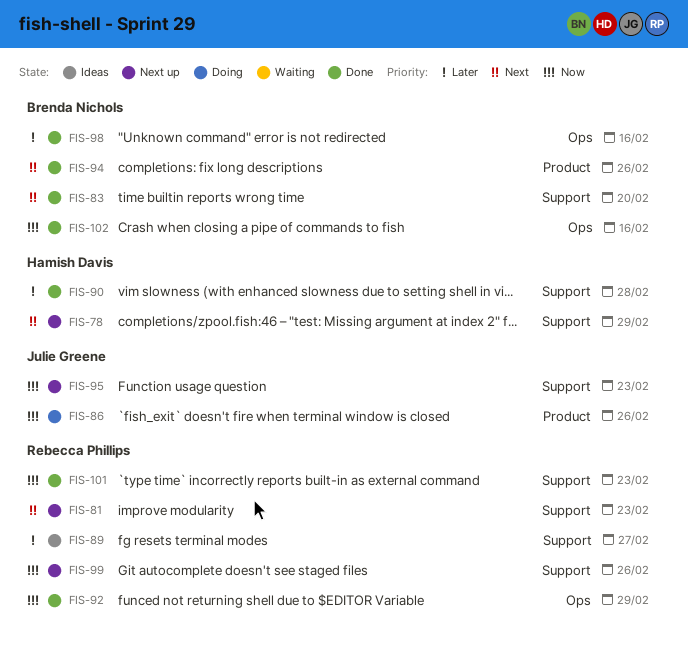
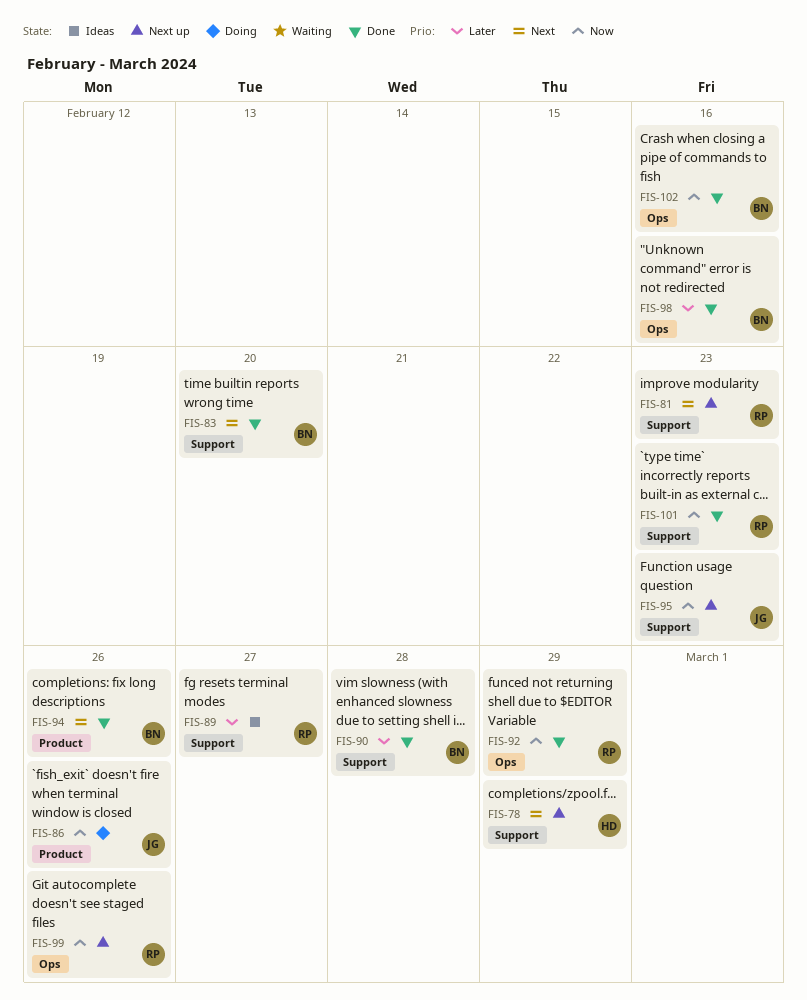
FIS-90, owner: Hamish Davis -> Brenda Nichols
FIS-99, label: Support -> Ops

